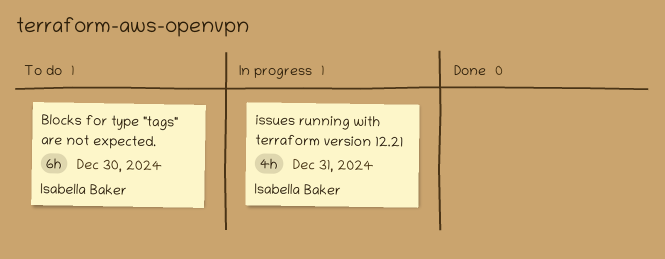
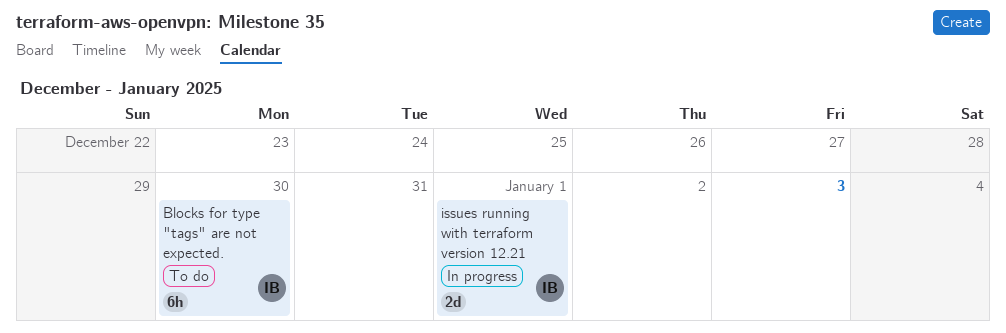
issues running with terraform version 12.21, estimate: 4h -> 2d
issues running with terraform version 12.21, due: Dec 31 -> Jan 1

